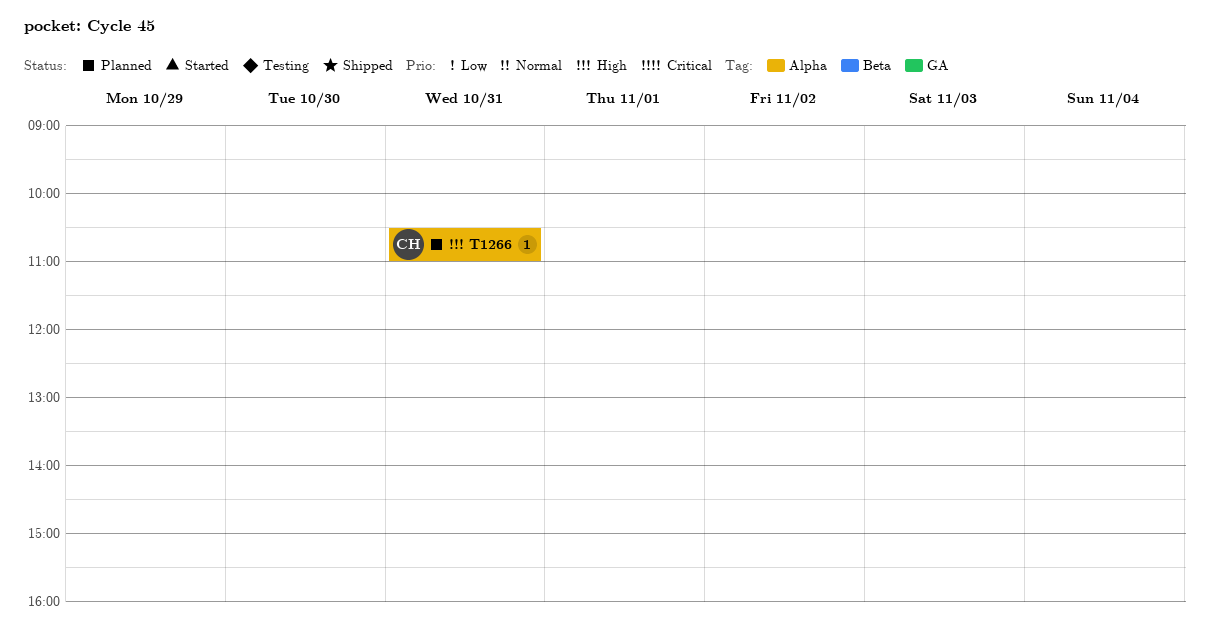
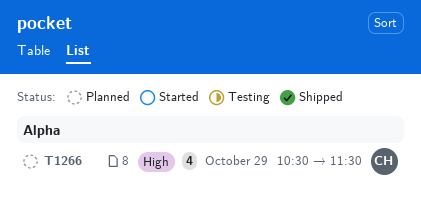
T1266, estimate: 1 -> 4
T1266, day: Oct 31 -> Oct 29
T1266, ends: 11:00 -> 11:30

